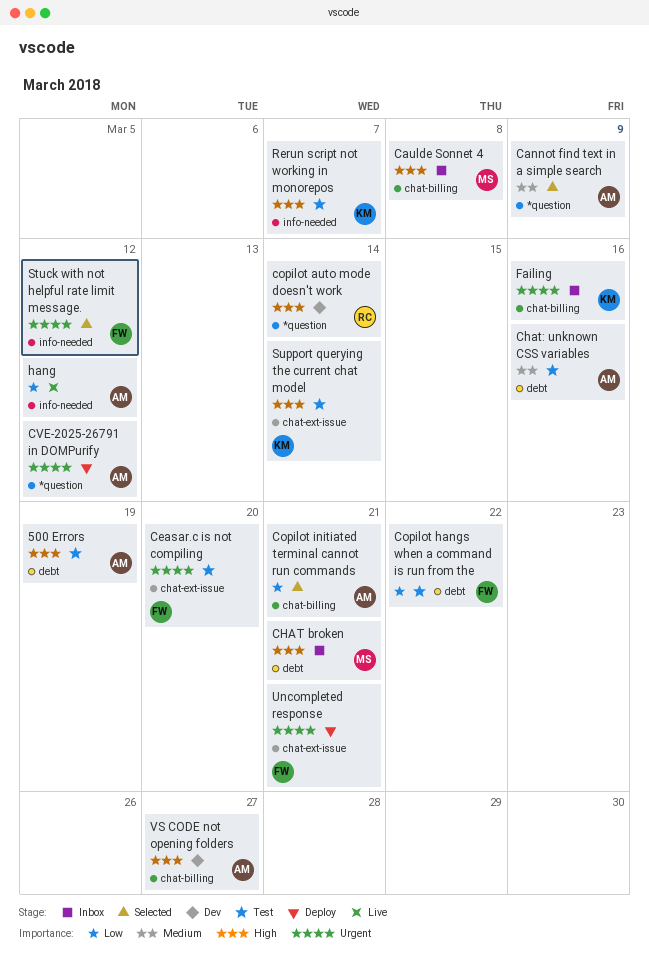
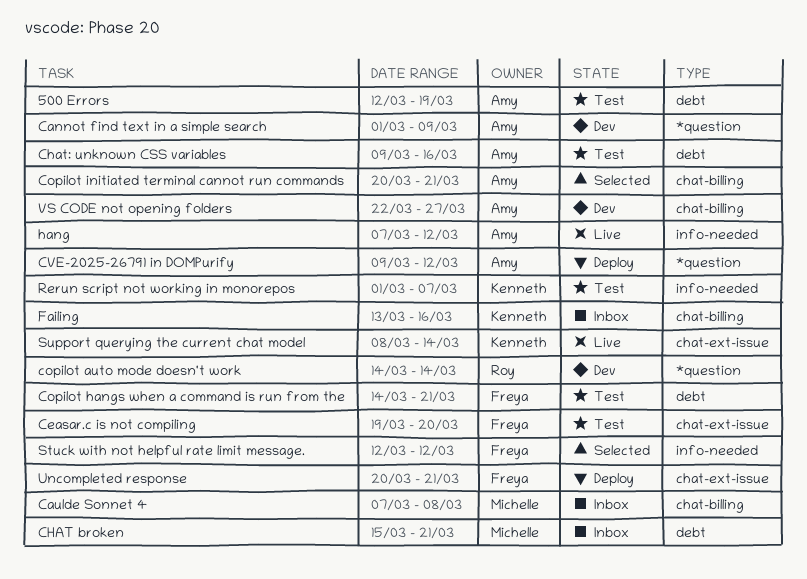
Cannot find text in a simple search, status: Selected -> Dev
Copilot hangs when a command is run from the, due: Mar 22 -> Mar 21
Support querying the current chat model, status: Test -> Live

